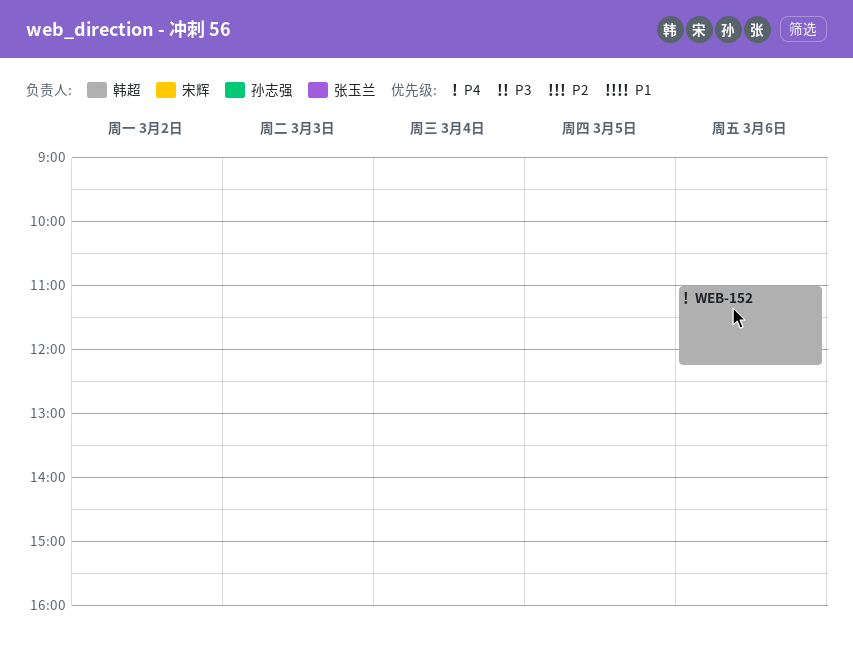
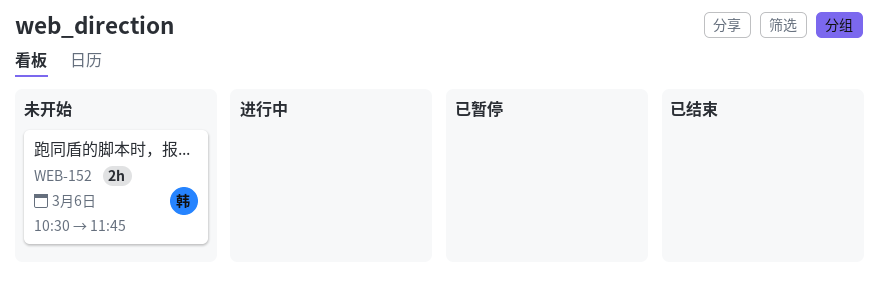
WEB-152, begins: 11:00 -> 10:30
WEB-152, ends: 12:15 -> 11:45

